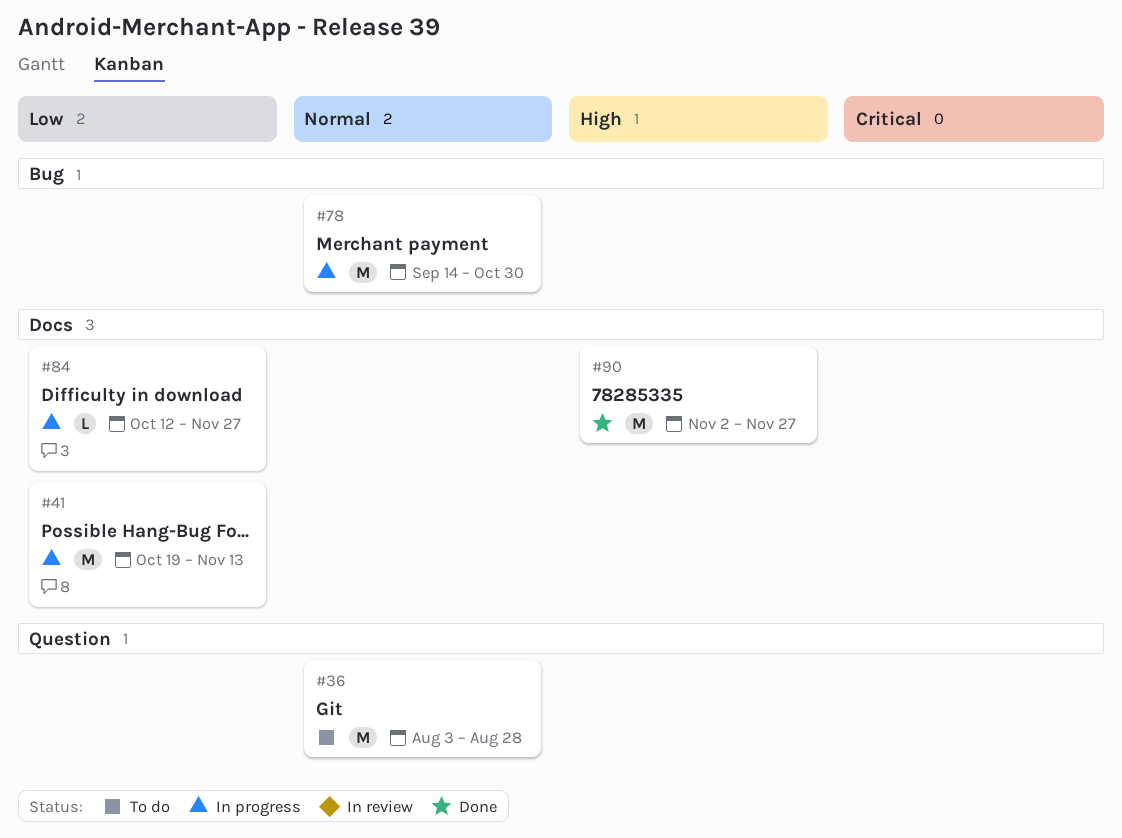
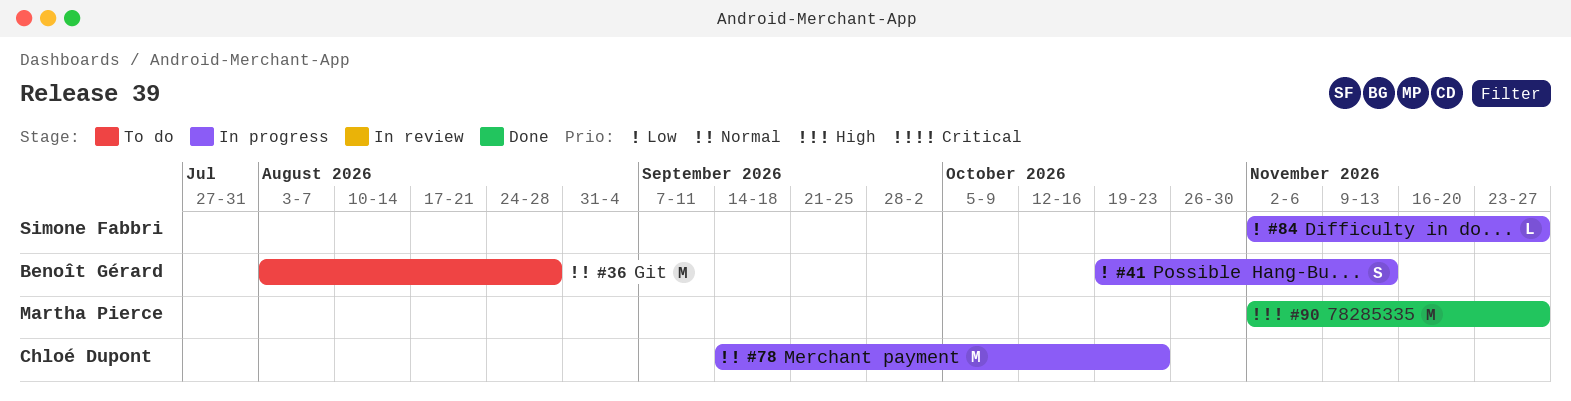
#41, estimate: M -> S
#78, due: Oct 30 -> Oct 23
#84, start: Oct 12 -> Nov 2

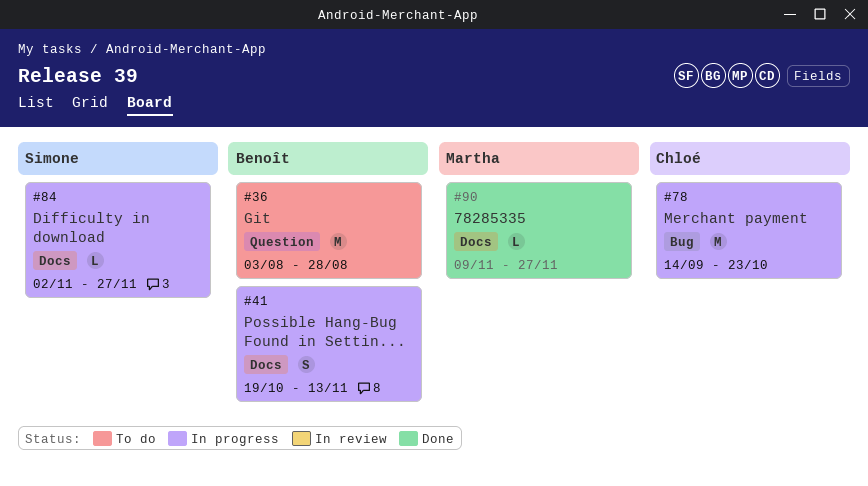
#90, estimate: M -> L
#90, start: Nov 2 -> Nov 9

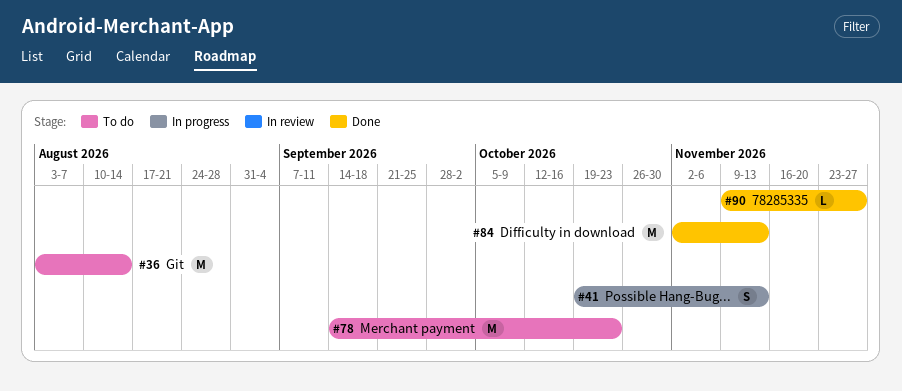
#36, due: Aug 28 -> Aug 14
#78, status: In progress -> To do
#84, status: In progress -> Done
#84, estimate: L -> M
#84, due: Nov 27 -> Nov 13

